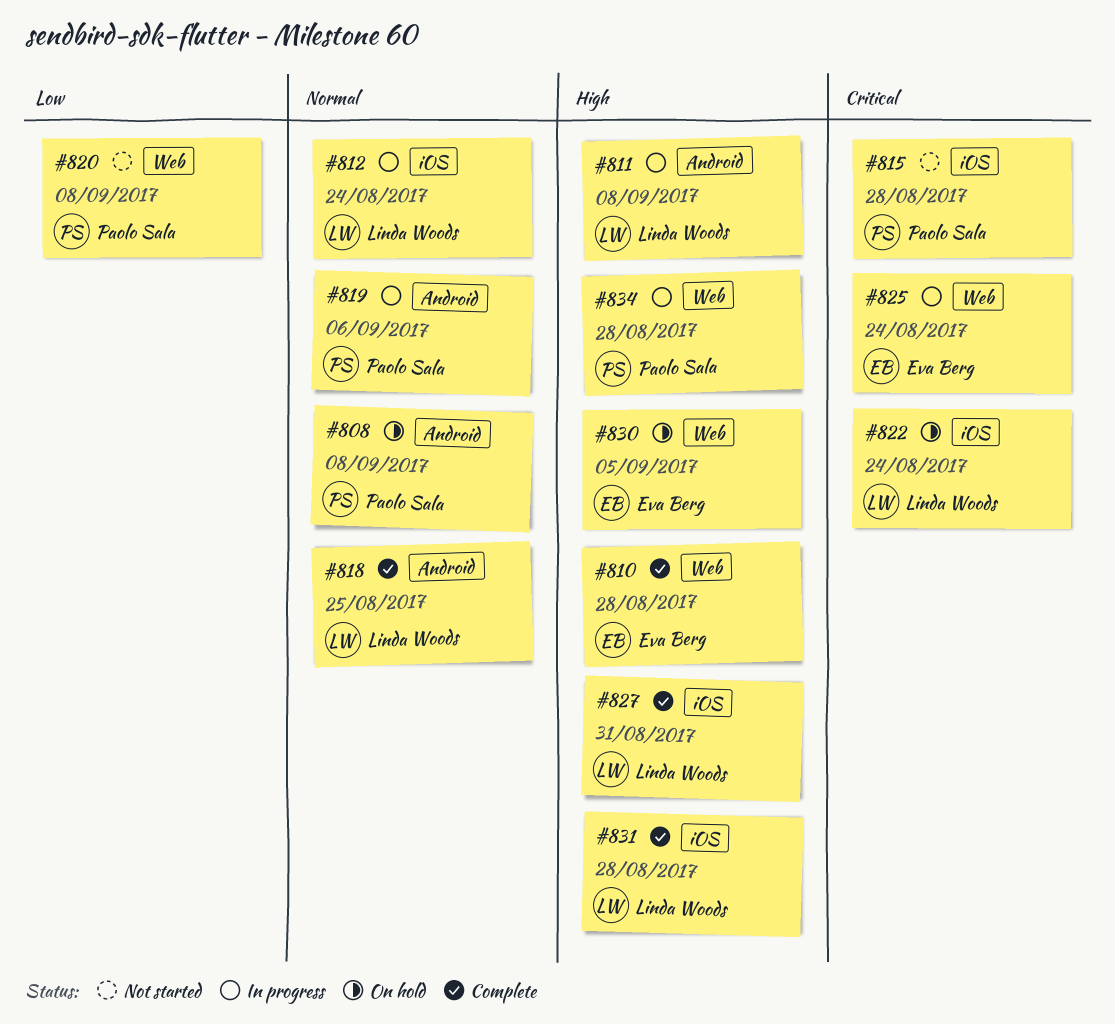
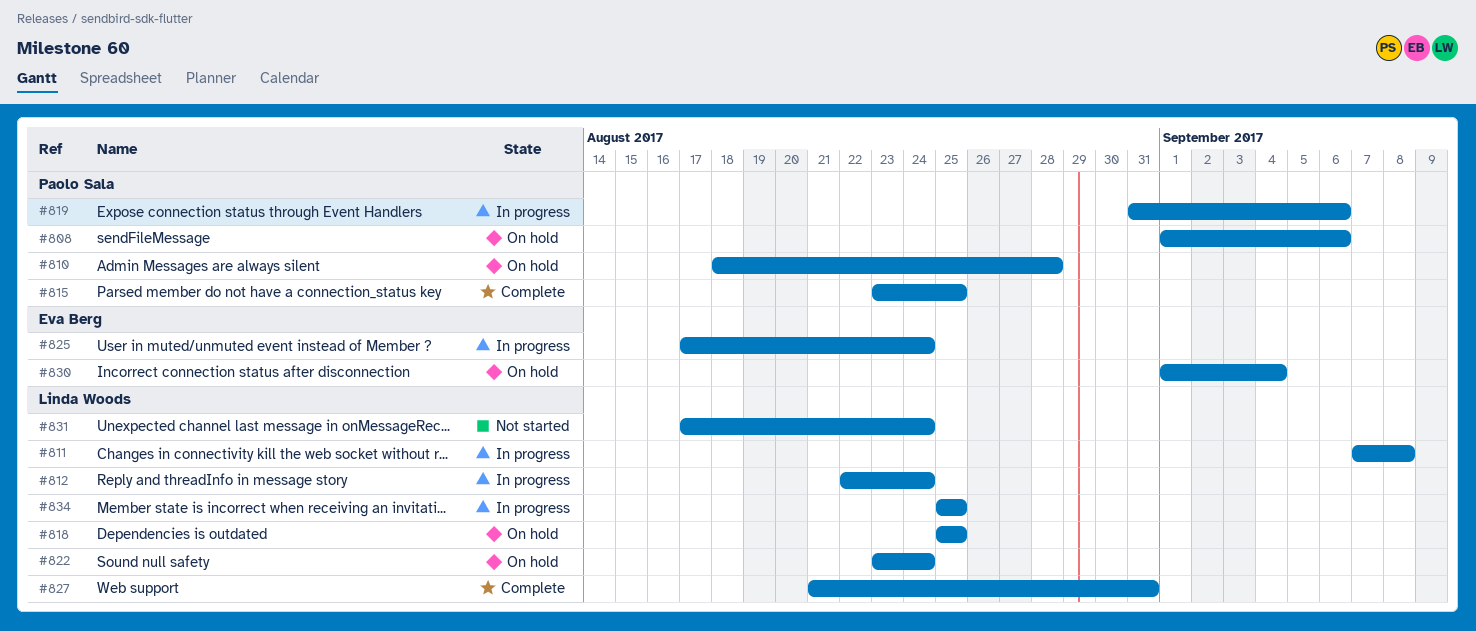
#808, due: Sep 8 -> Sep 6
#810, status: Complete -> On hold
#810, owner: Eva Berg -> Paolo Sala
#815, status: Not started -> Complete
#815, due: Aug 28 -> Aug 25
#818, status: Complete -> On hold
#820: present -> none
#830, due: Sep 5 -> Sep 4
#831, status: Complete -> Not started
#831, due: Aug 28 -> Aug 24
#834, owner: Paolo Sala -> Linda Woods
#834, due: Aug 28 -> Aug 25

